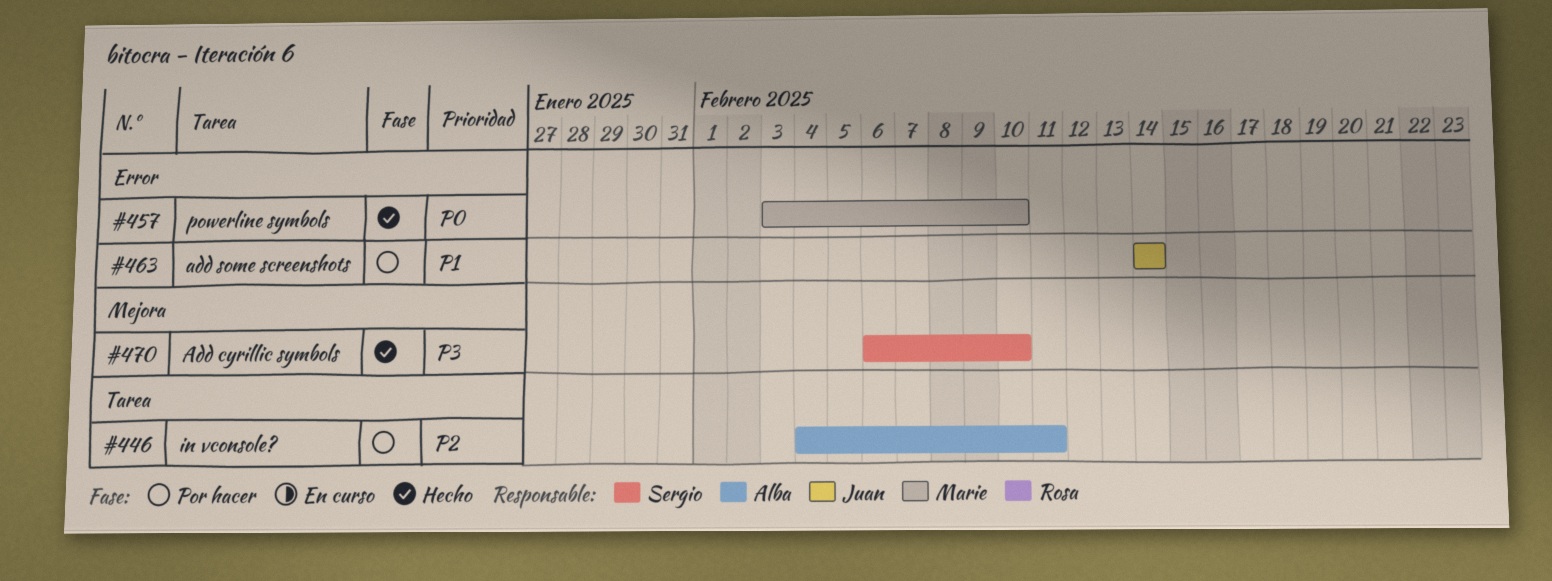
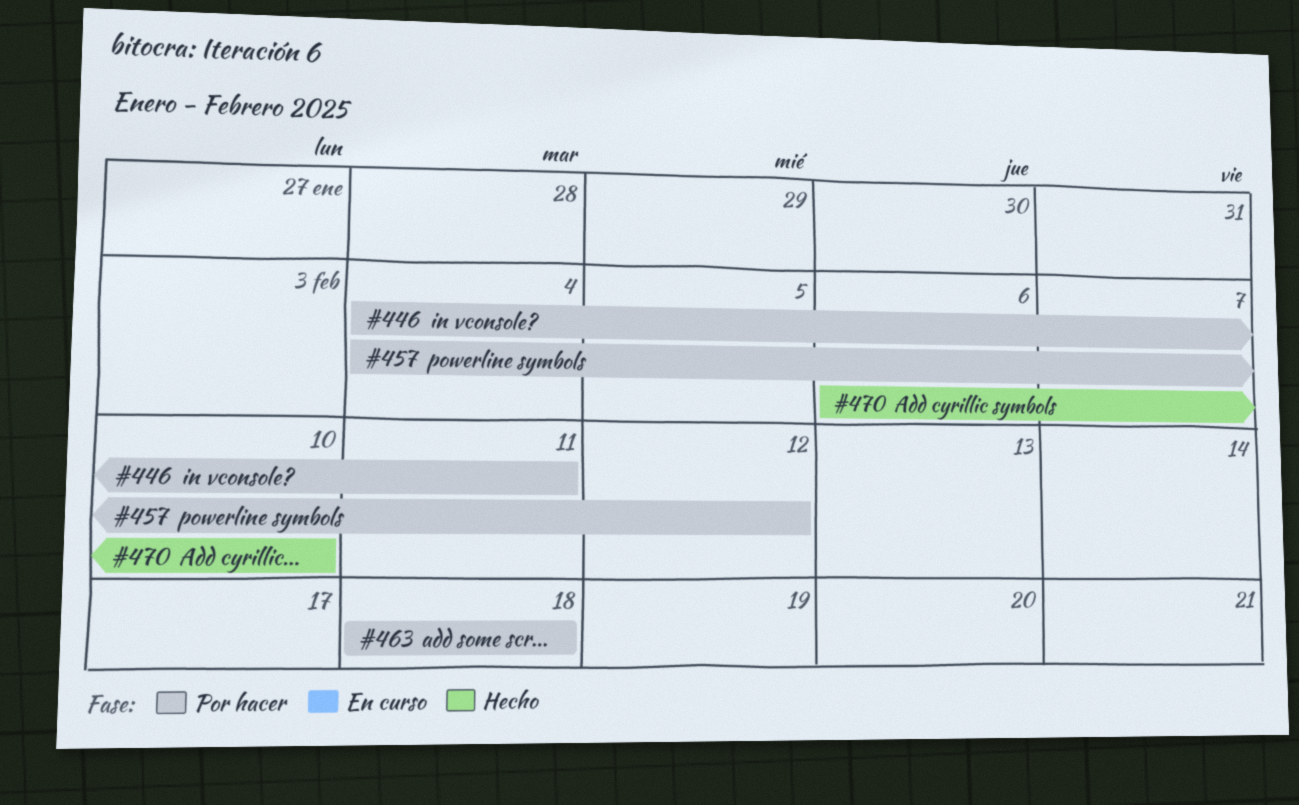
#457, status: Hecho -> Por hacer
#457, start: Feb 3 -> Feb 4
#457, due: Feb 10 -> Feb 12
#463, start: Feb 14 -> Feb 18
#463, due: Feb 14 -> Feb 18

